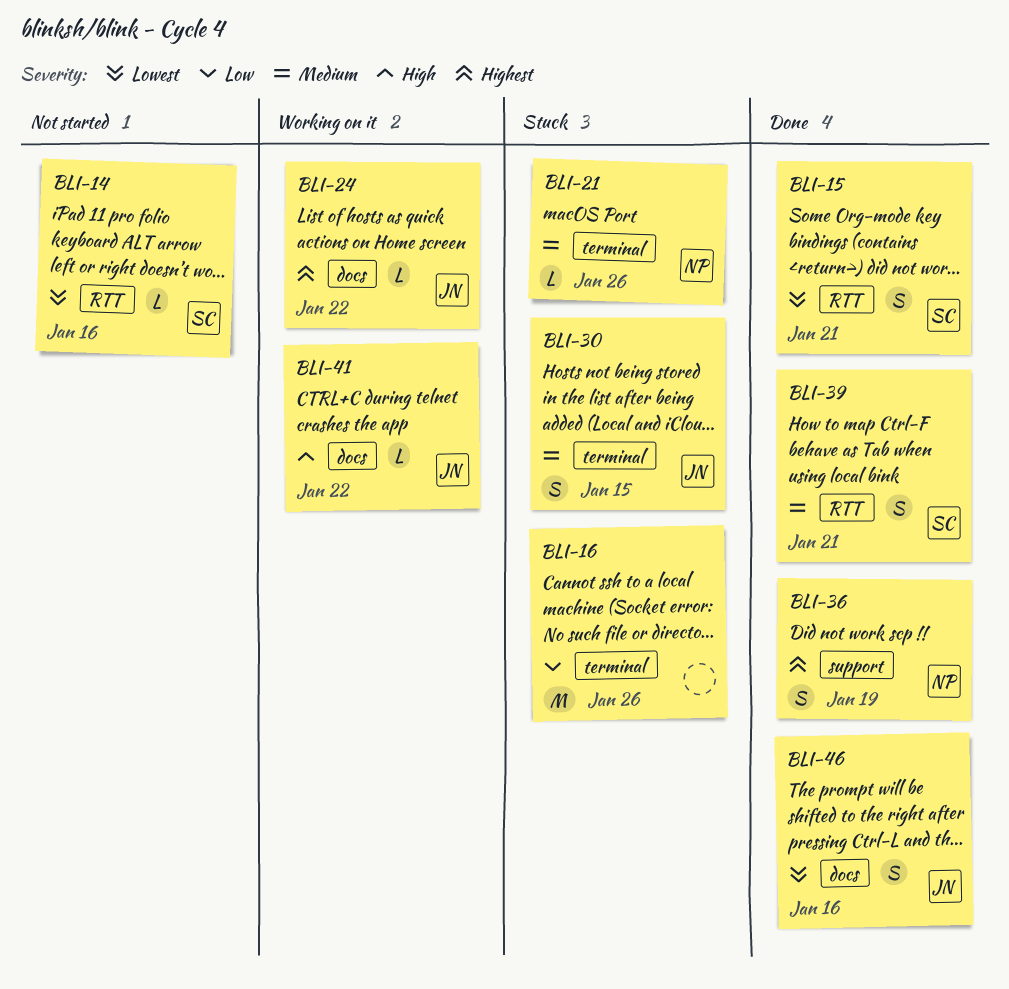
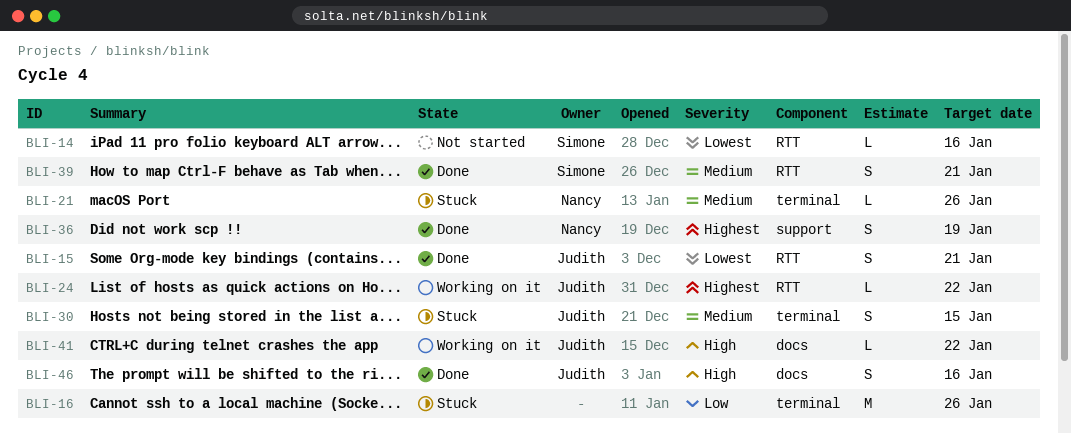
BLI-15, owner: Simone -> Judith
BLI-24, label: docs -> RTT
BLI-46, priority: Lowest -> High

